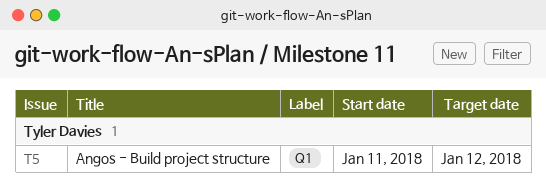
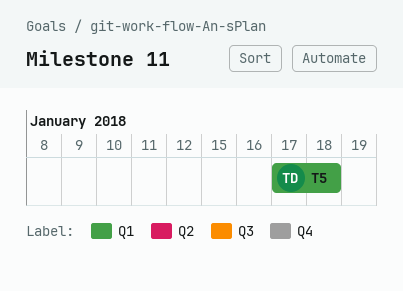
T5, start: Jan 11 -> Jan 17
T5, due: Jan 12 -> Jan 18

